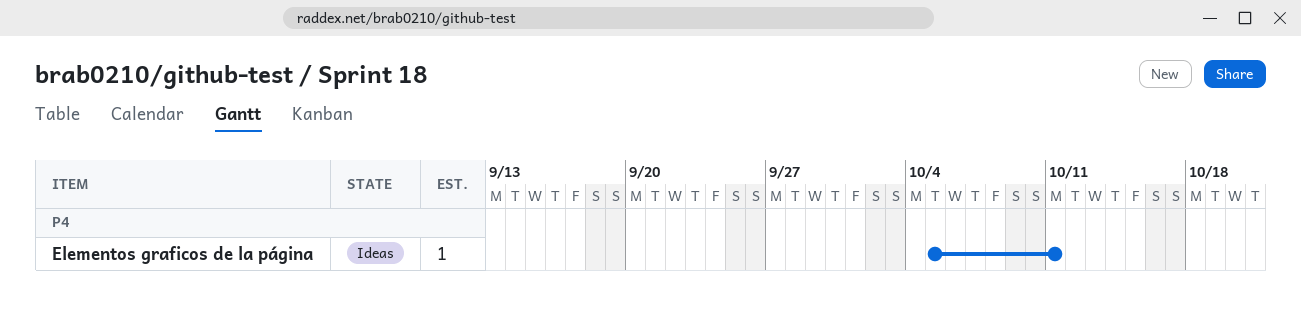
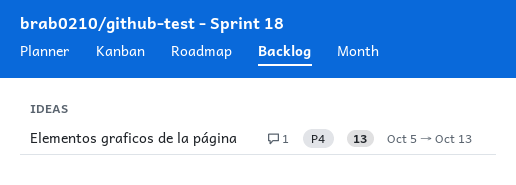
Elementos graficos de la página, estimate: 1 -> 13
Elementos graficos de la página, due: Oct 11 -> Oct 13

